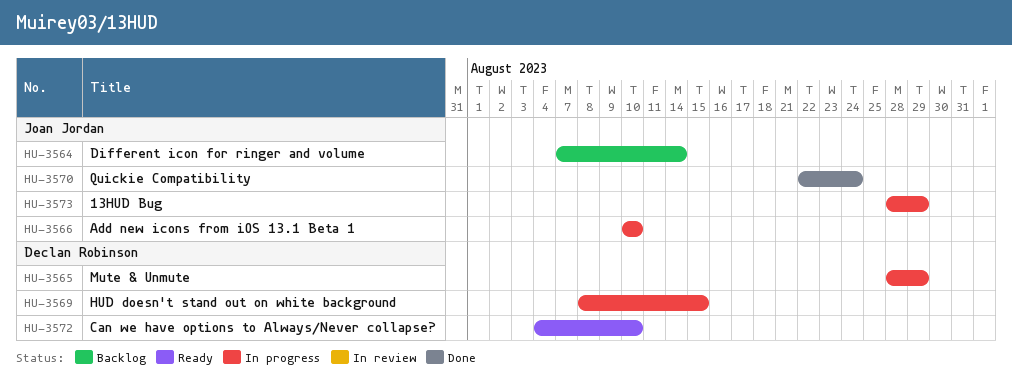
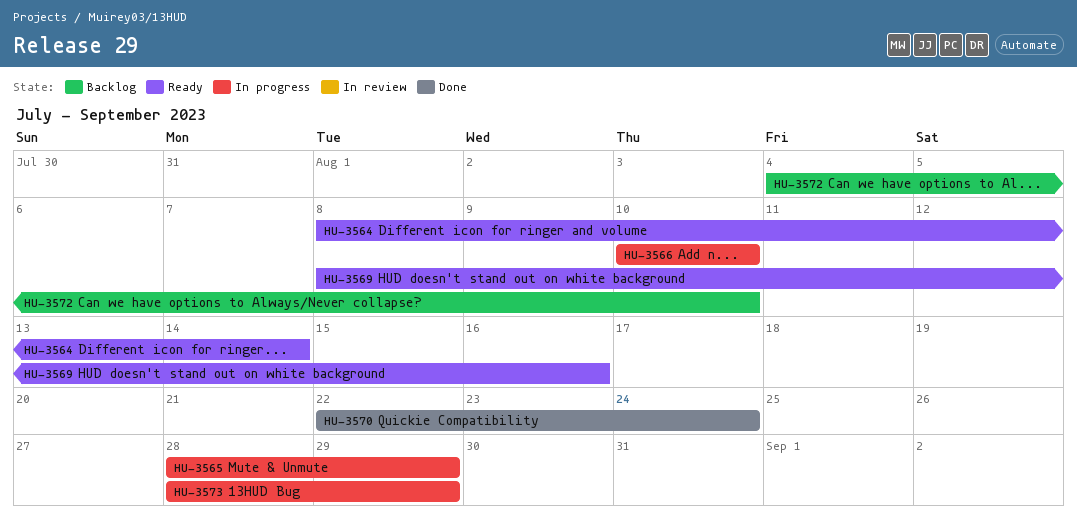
HU-3564, status: Backlog -> Ready
HU-3564, start: Aug 7 -> Aug 8
HU-3569, status: In progress -> Ready
HU-3569, due: Aug 15 -> Aug 16
HU-3572, status: Ready -> Backlog

